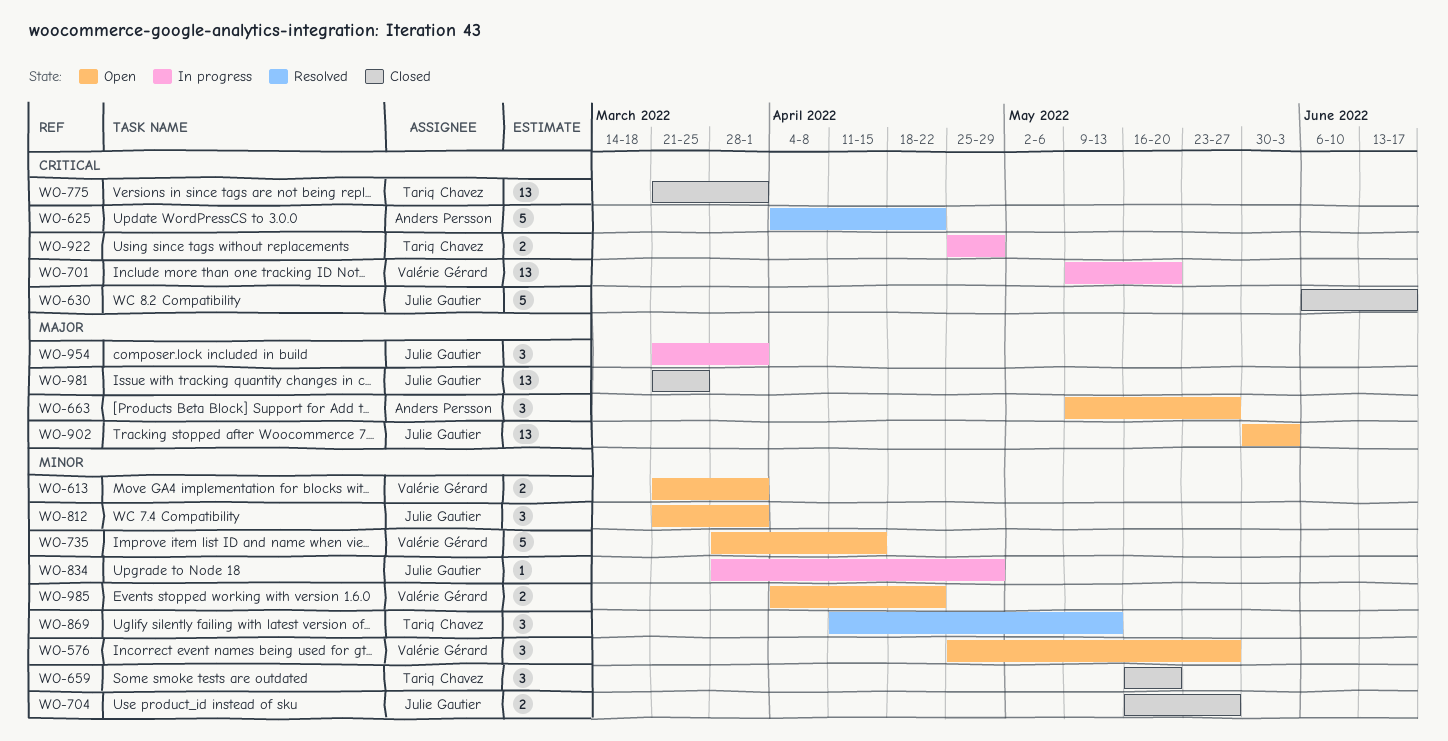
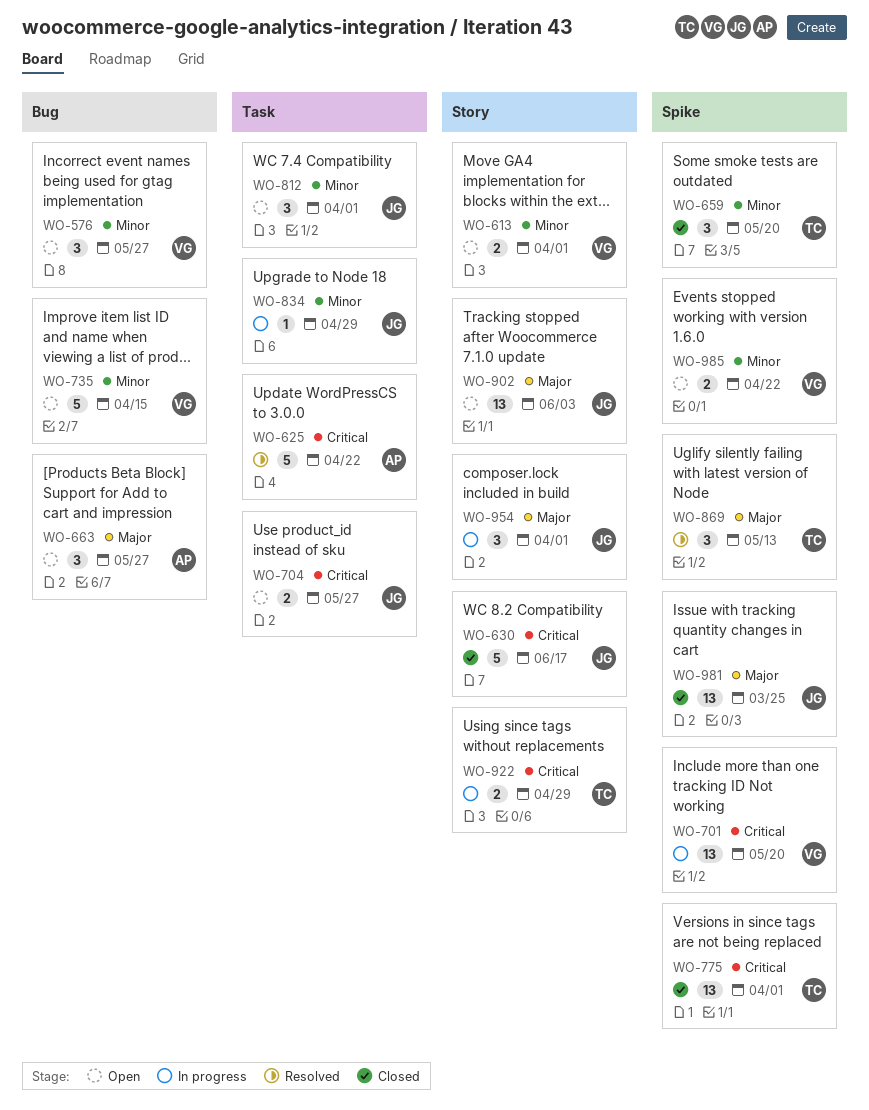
WO-704, status: Closed -> Open
WO-704, priority: Minor -> Critical
WO-869, priority: Minor -> Major

